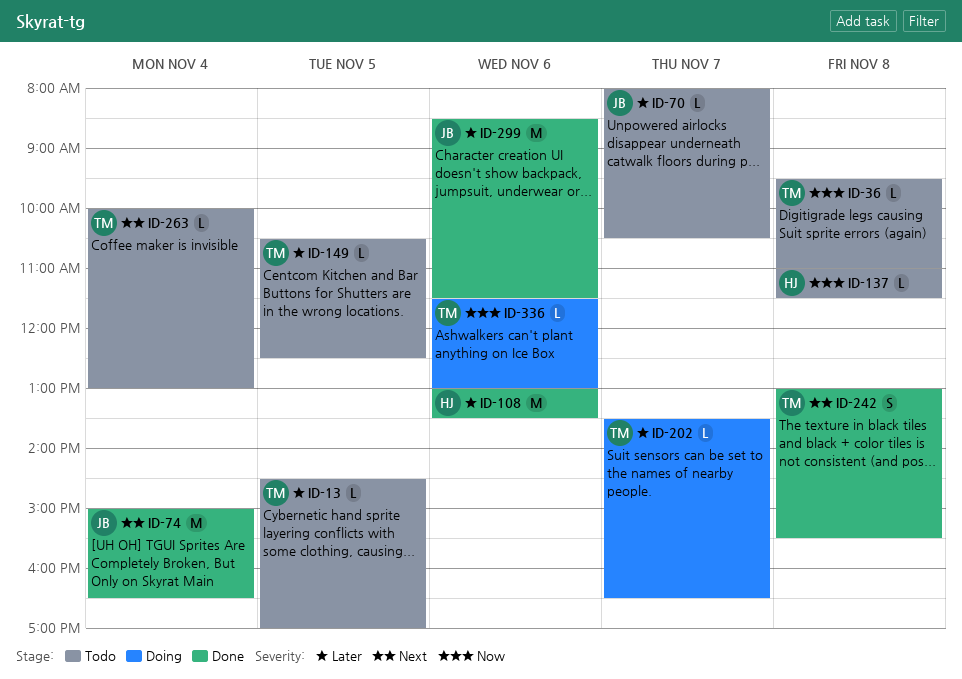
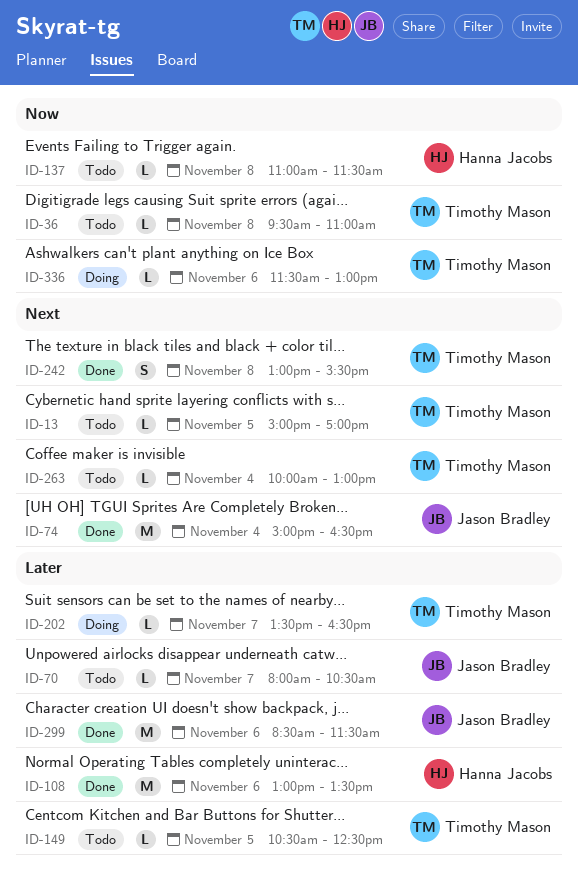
ID-13, priority: Later -> Next
ID-13, begins: 14:30 -> 15:00

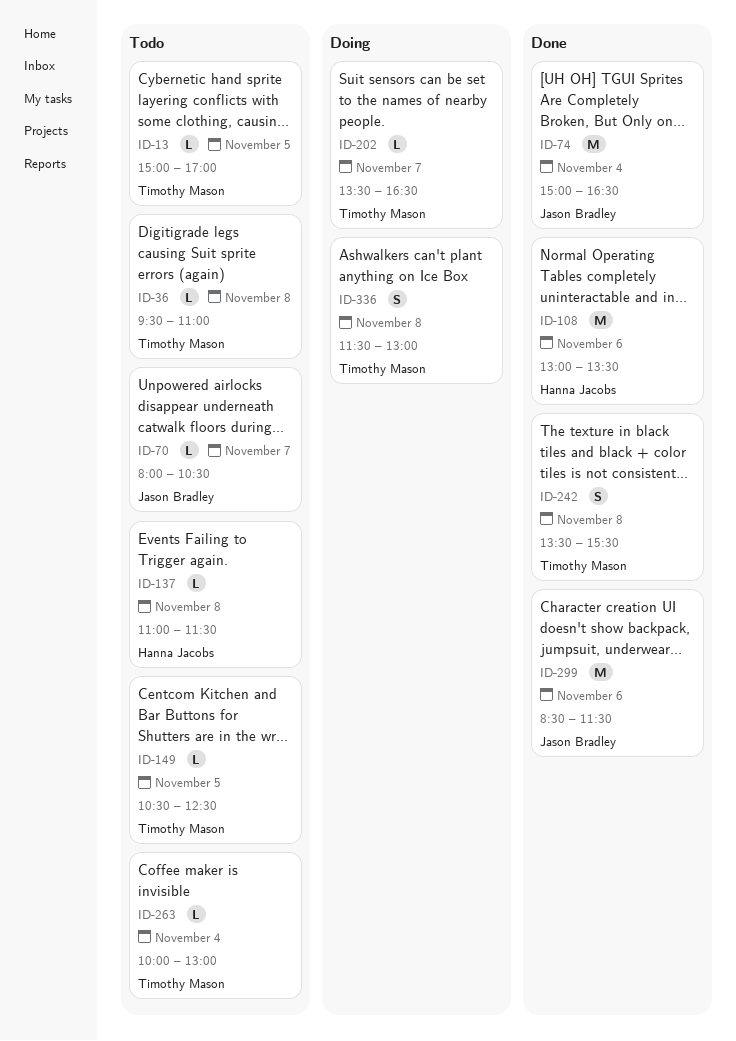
ID-242, begins: 13:00 -> 13:30
ID-336, estimate: L -> S
ID-336, day: Nov 6 -> Nov 8

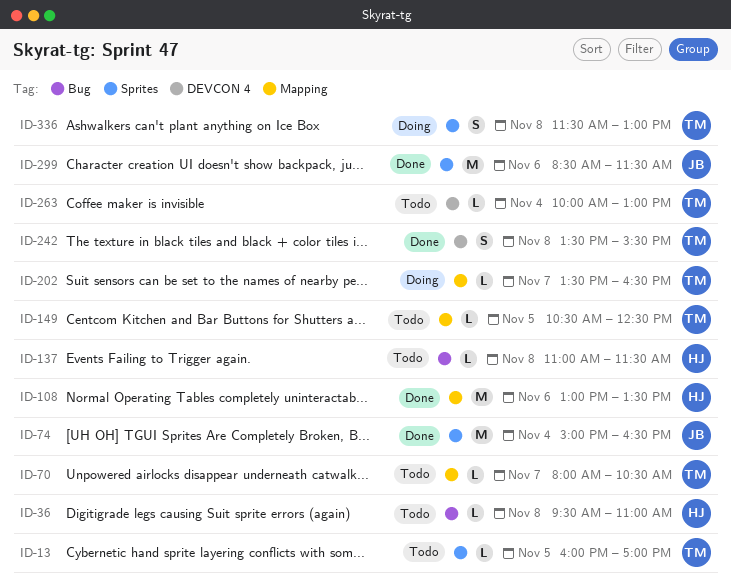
ID-13, begins: 15:00 -> 16:00
ID-36, owner: Timothy Mason -> Hanna Jacobs
ID-70, owner: Jason Bradley -> Timothy Mason

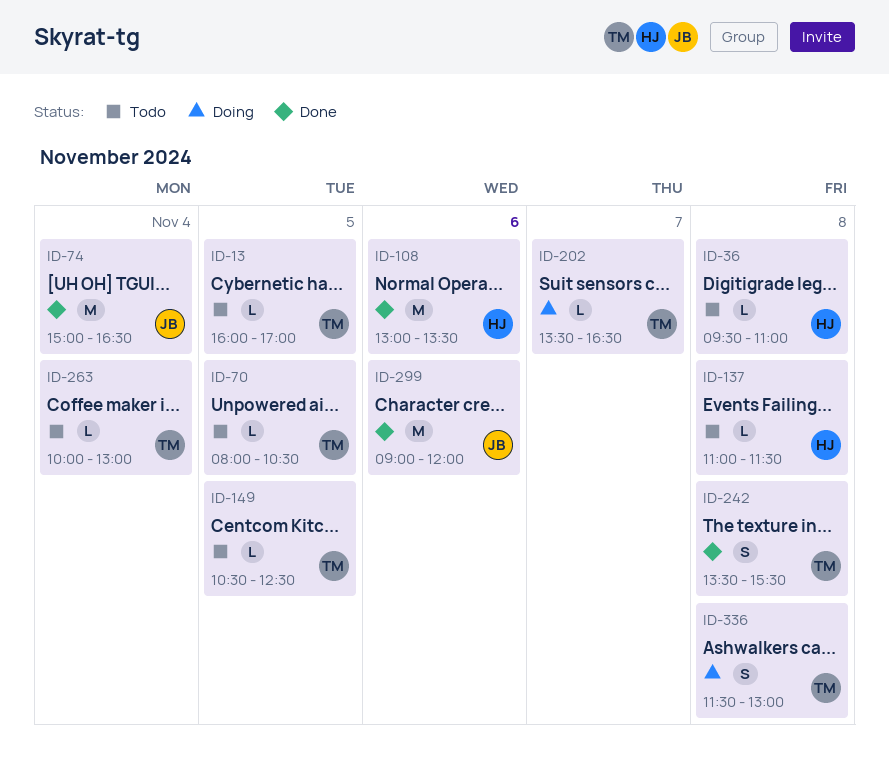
ID-70, day: Nov 7 -> Nov 5
ID-299, begins: 08:30 -> 09:00
ID-299, ends: 11:30 -> 12:00

